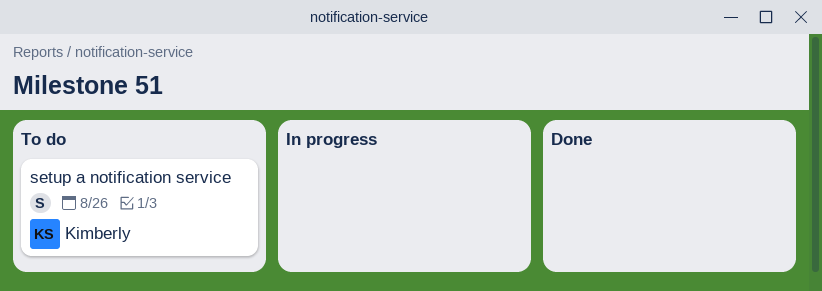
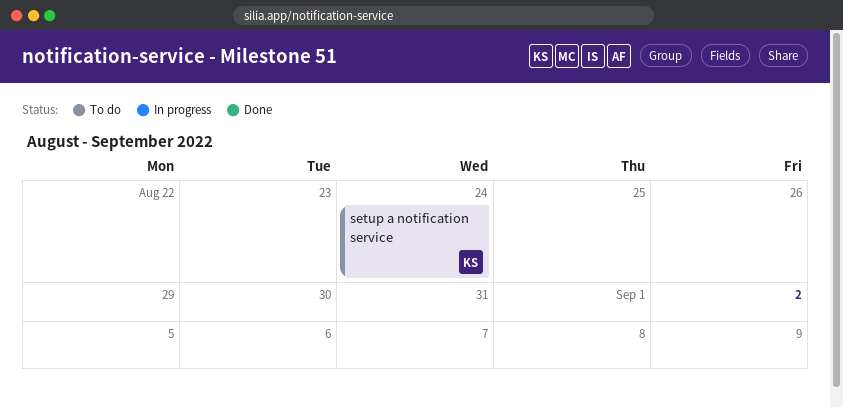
setup a notification service, due: Aug 26 -> Aug 24

